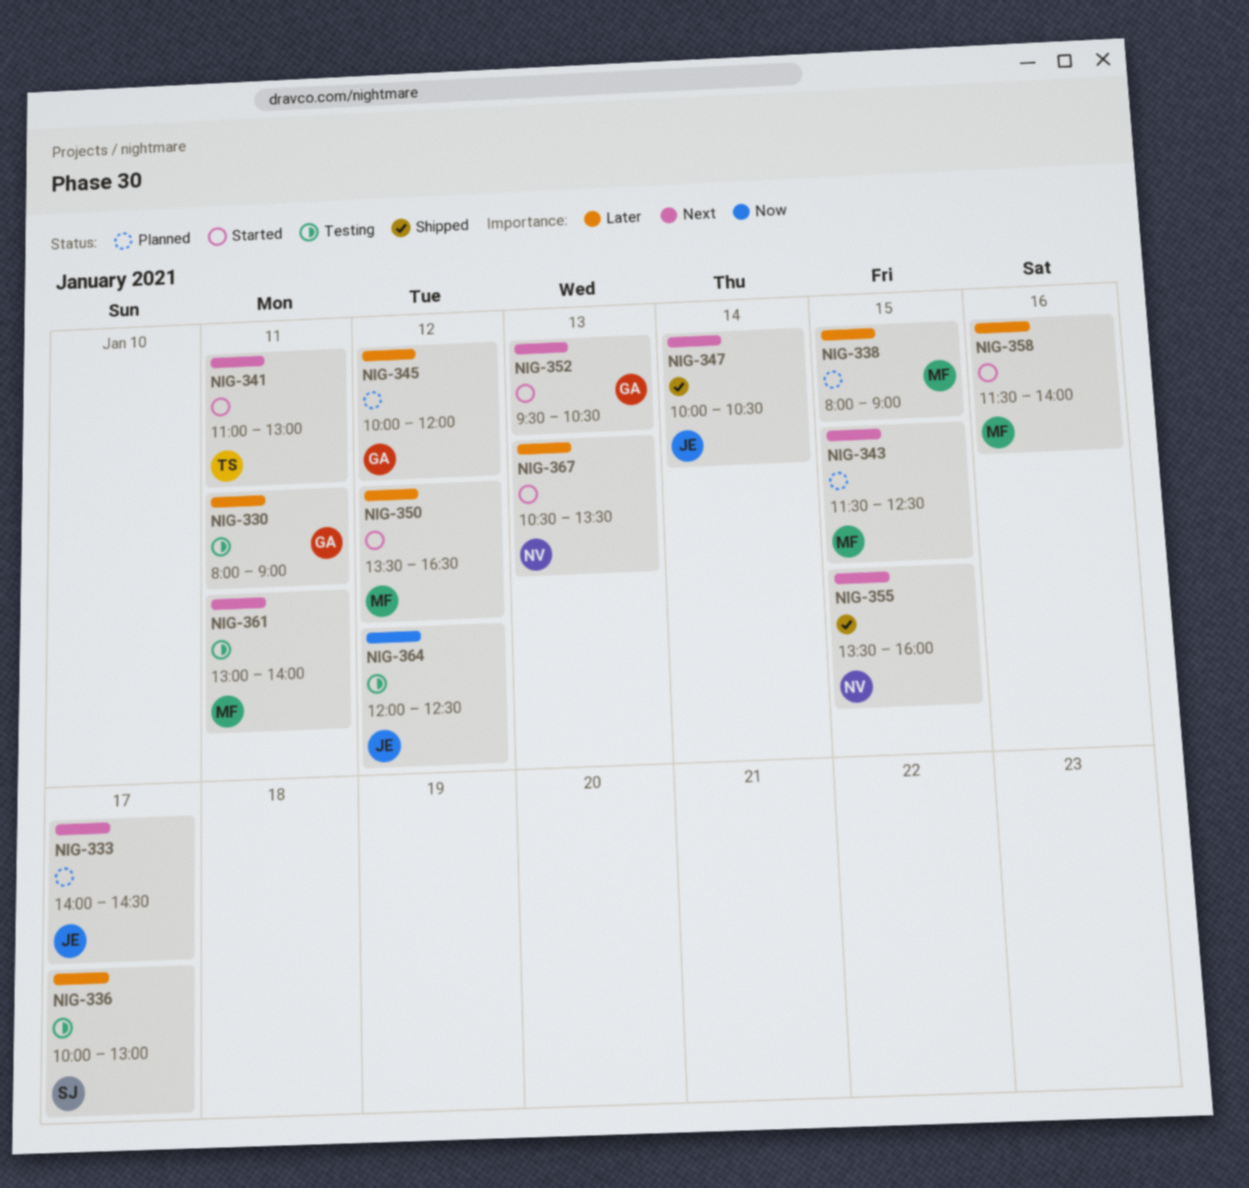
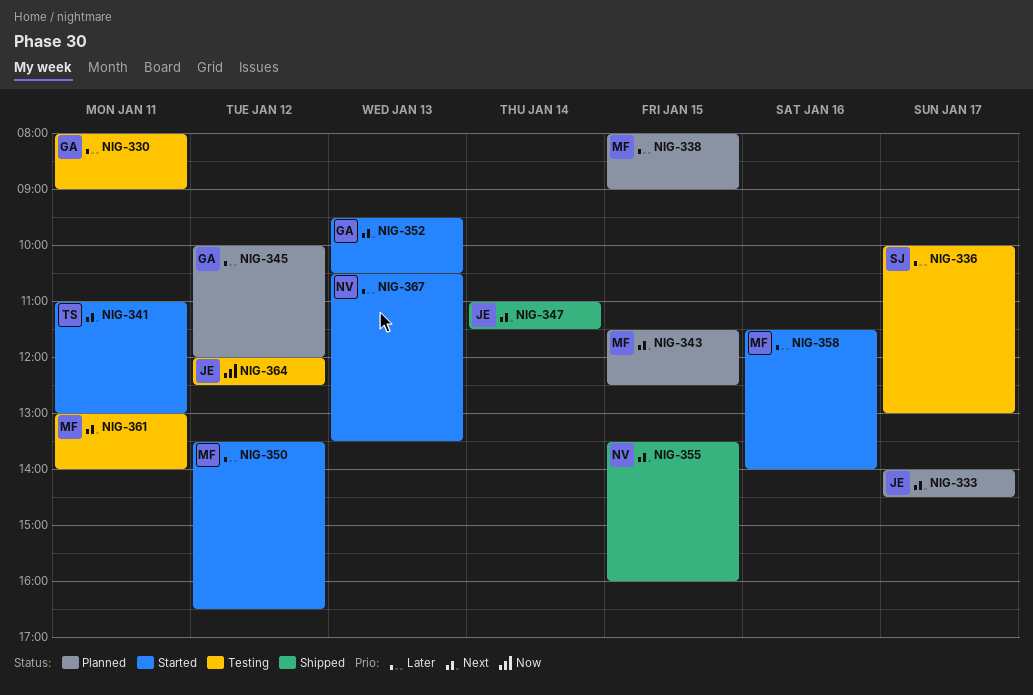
NIG-347, begins: 10:00 -> 11:00
NIG-347, ends: 10:30 -> 11:30

